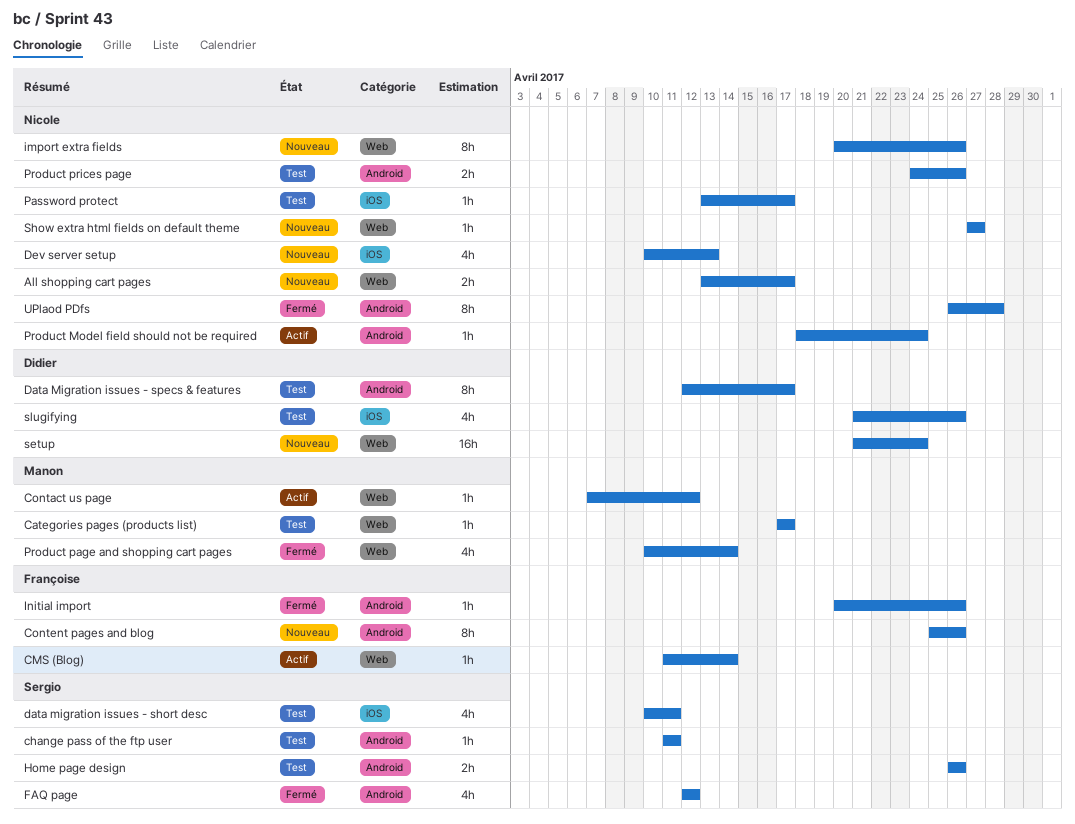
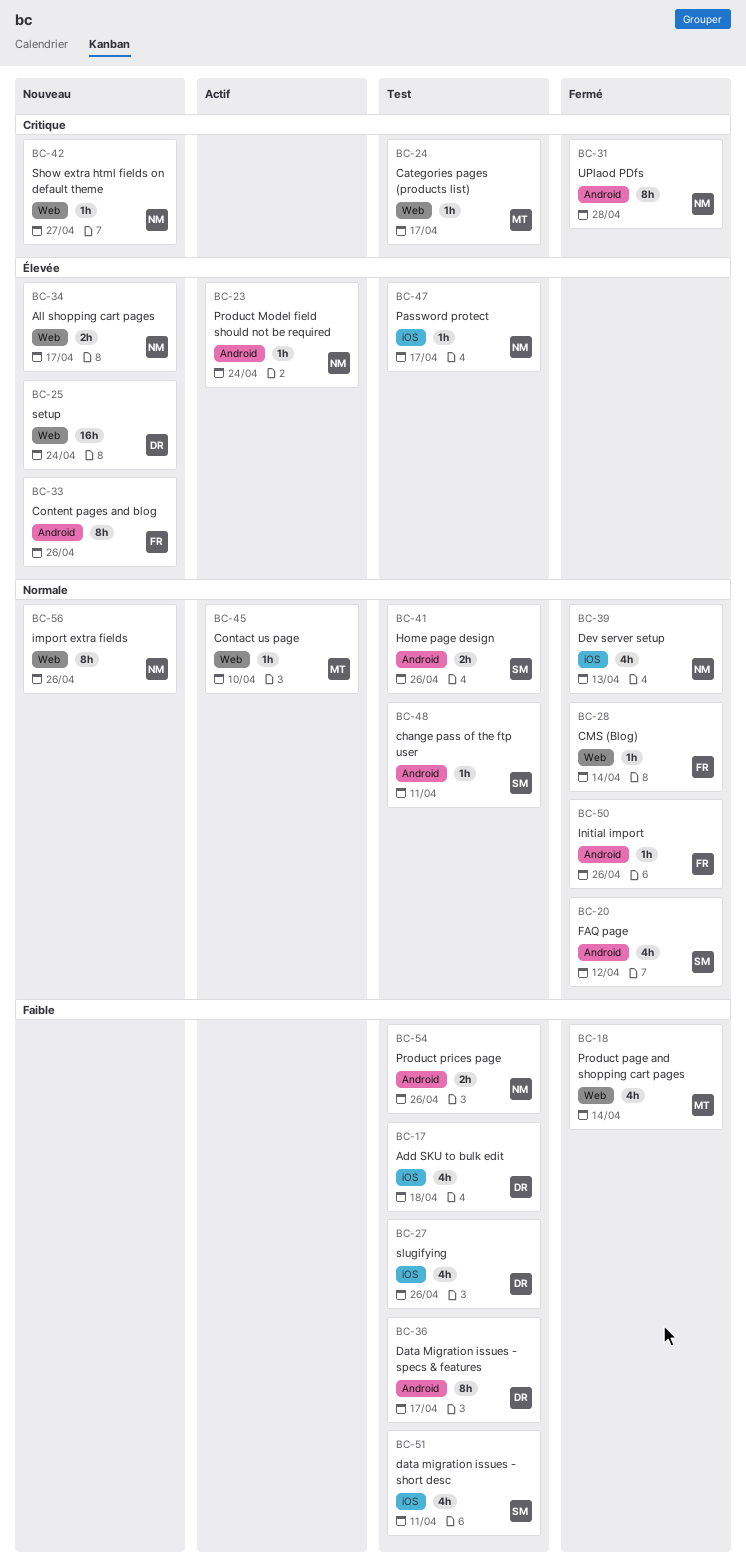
Add SKU to bulk edit: none -> present
CMS (Blog), status: Actif -> Fermé
Contact us page, due: Apr 12 -> Apr 10
Dev server setup, status: Nouveau -> Fermé

